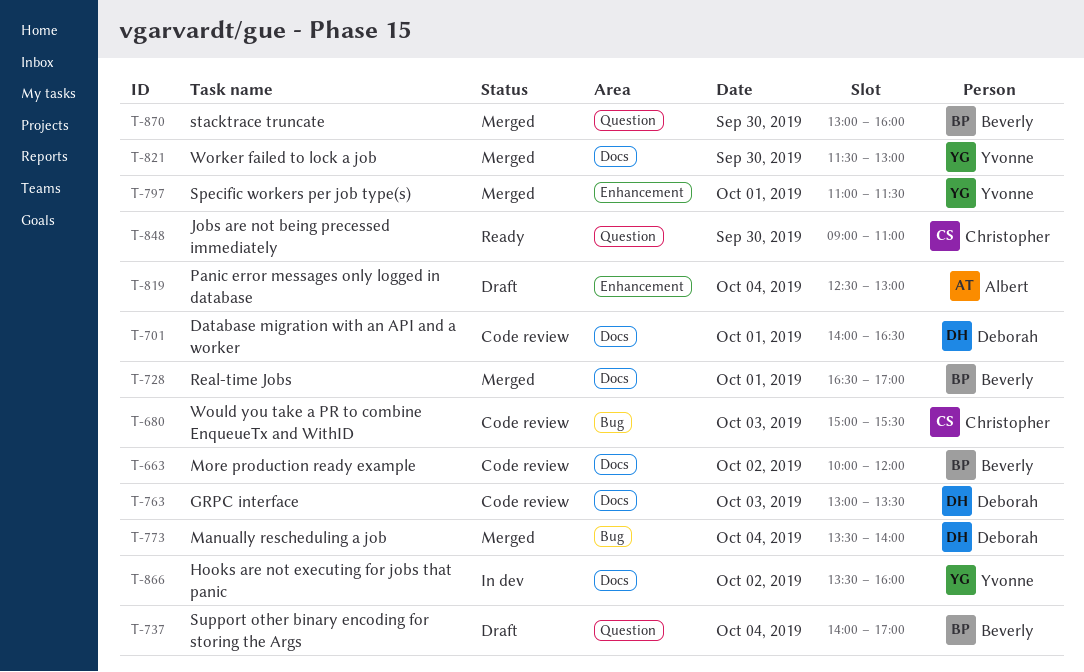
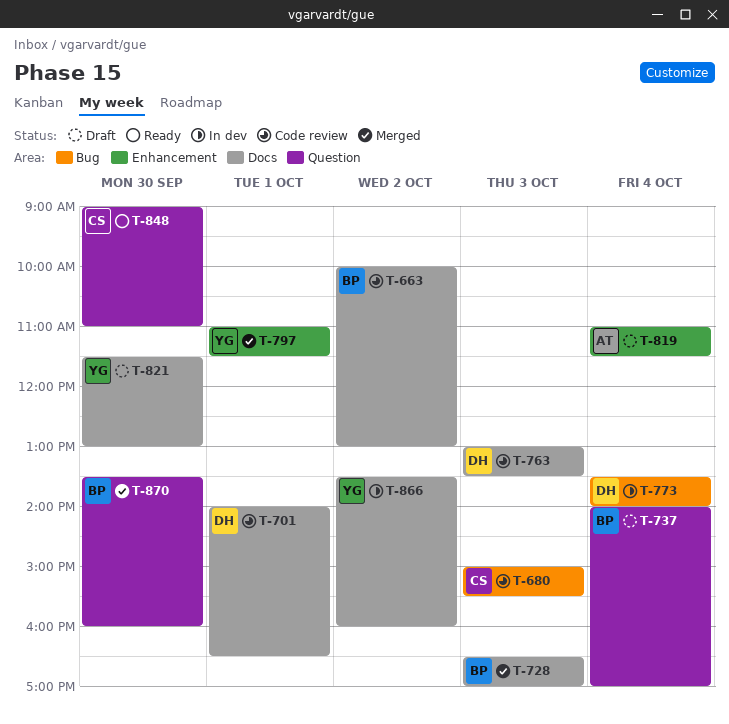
T-663, ends: 12:00 -> 13:00
T-728, day: Oct 1 -> Oct 3
T-773, status: Merged -> In dev
T-819, begins: 12:30 -> 11:00
T-819, ends: 13:00 -> 11:30
T-821, status: Merged -> Draft
T-870, begins: 13:00 -> 13:30

